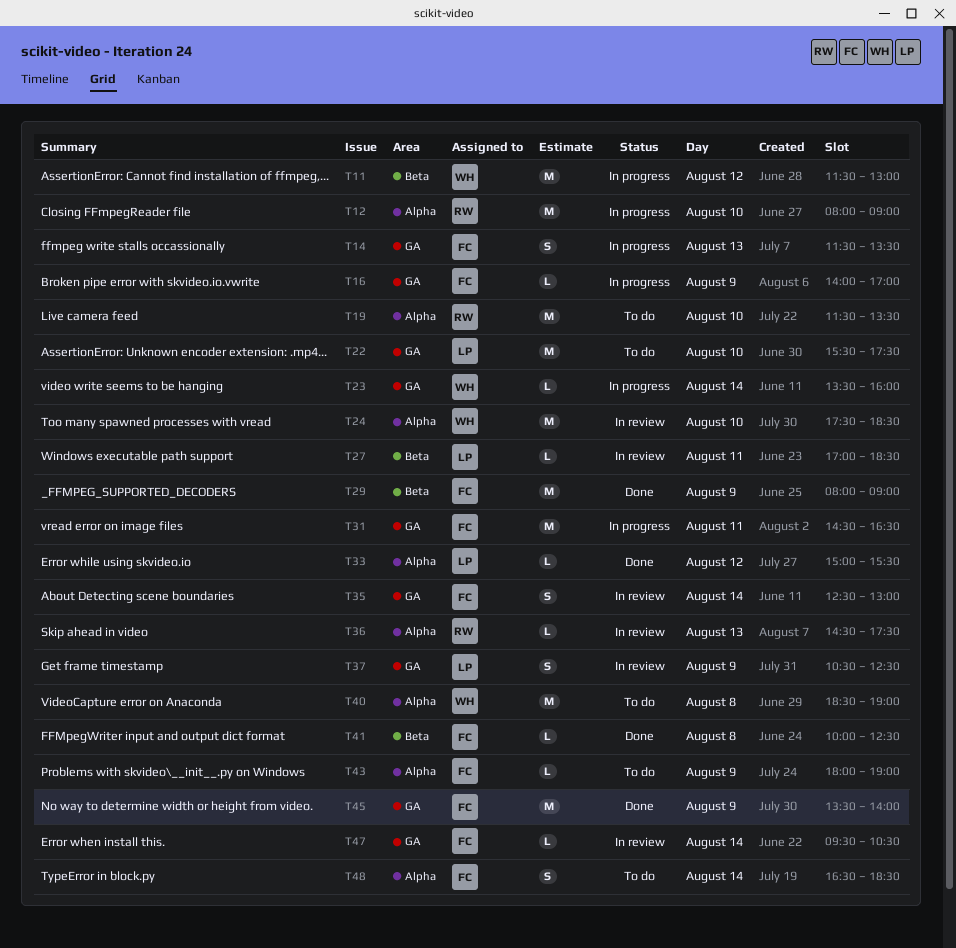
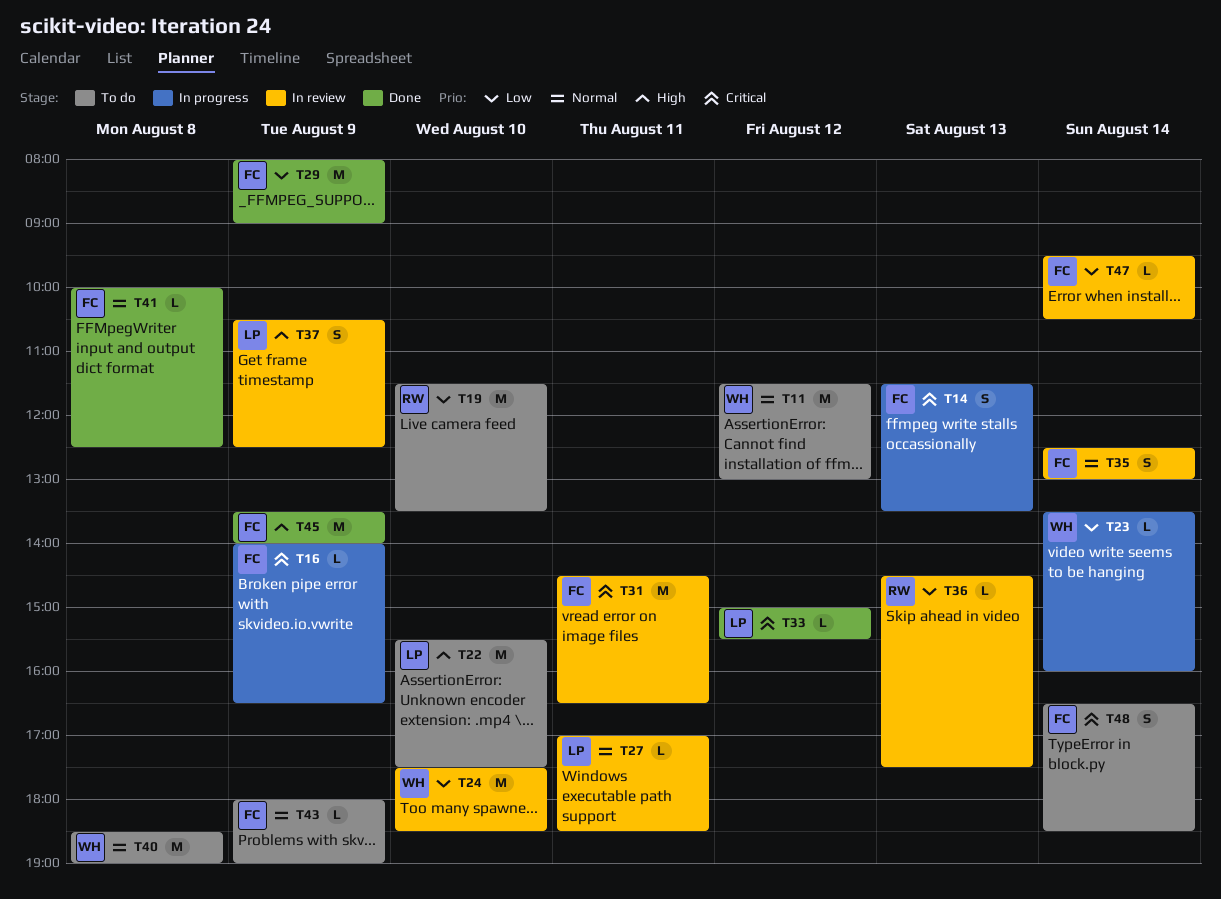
T11, status: In progress -> To do
T12: present -> none
T16, ends: 17:00 -> 16:30
T31, status: In progress -> In review

